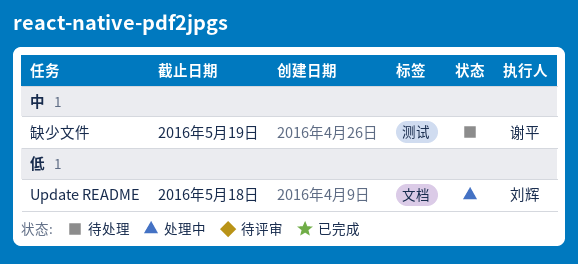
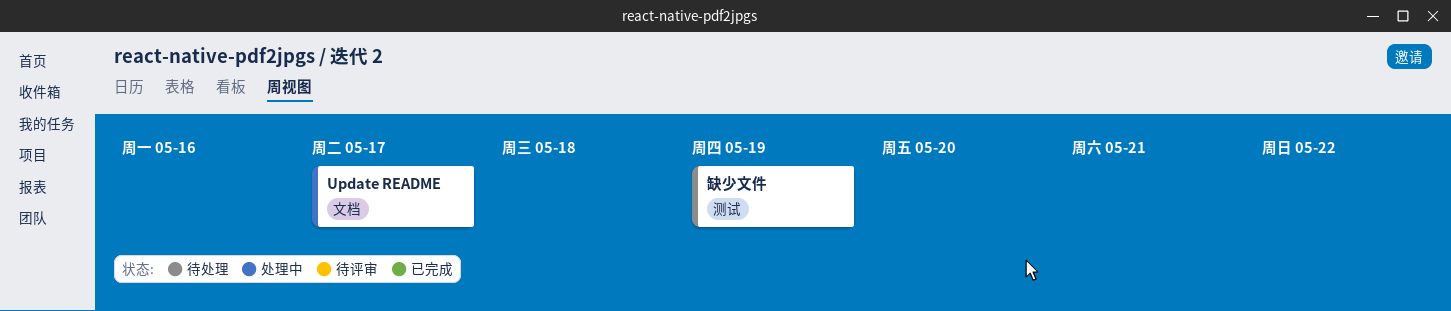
Update README, due: May 18 -> May 17

